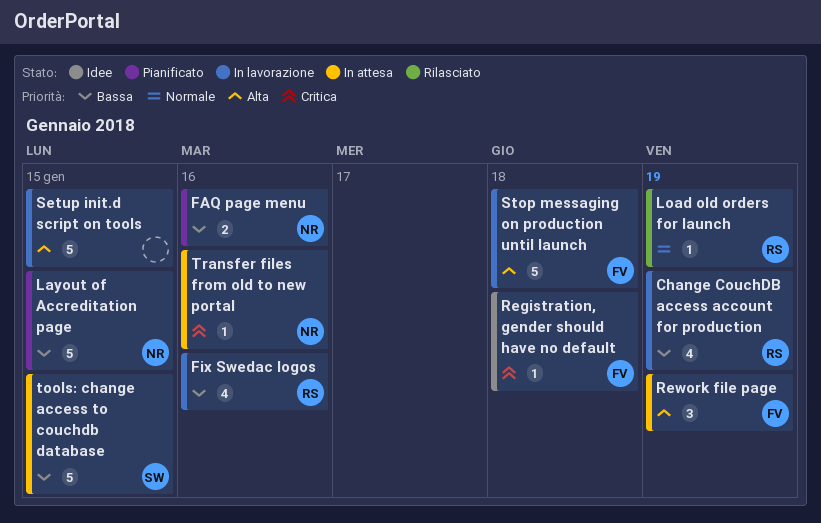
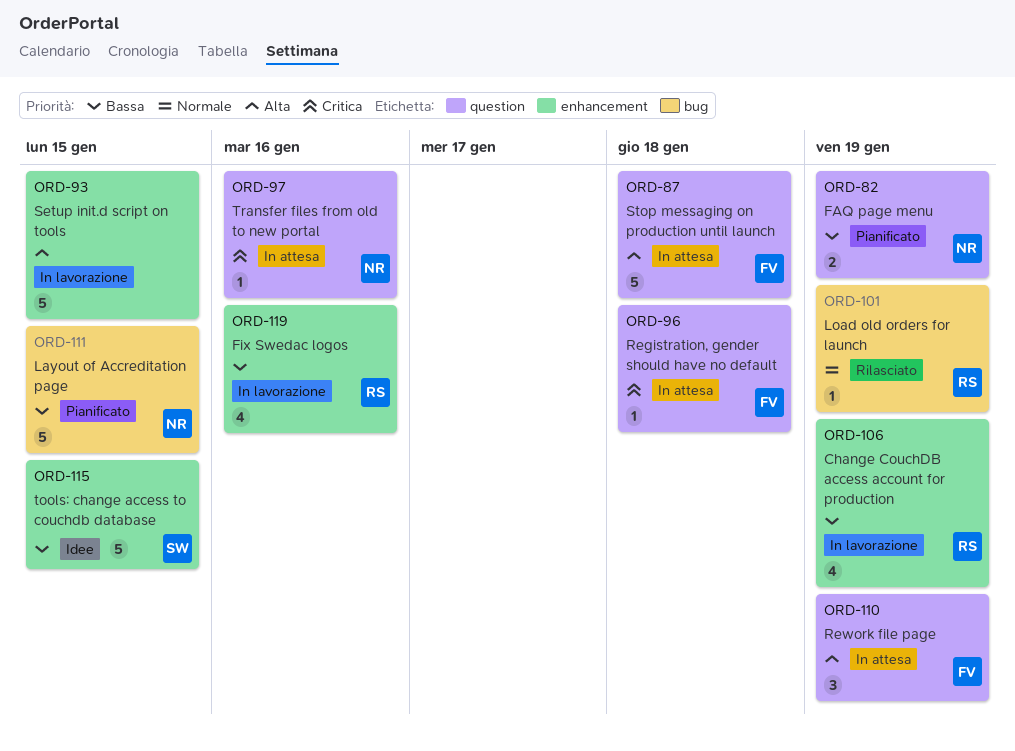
FAQ page menu, due: Jan 16 -> Jan 19
Registration, gender should have no default, status: Idee -> In attesa
Stop messaging on production until launch, status: In lavorazione -> In attesa
tools: change access to couchdb database, status: In attesa -> Idee

